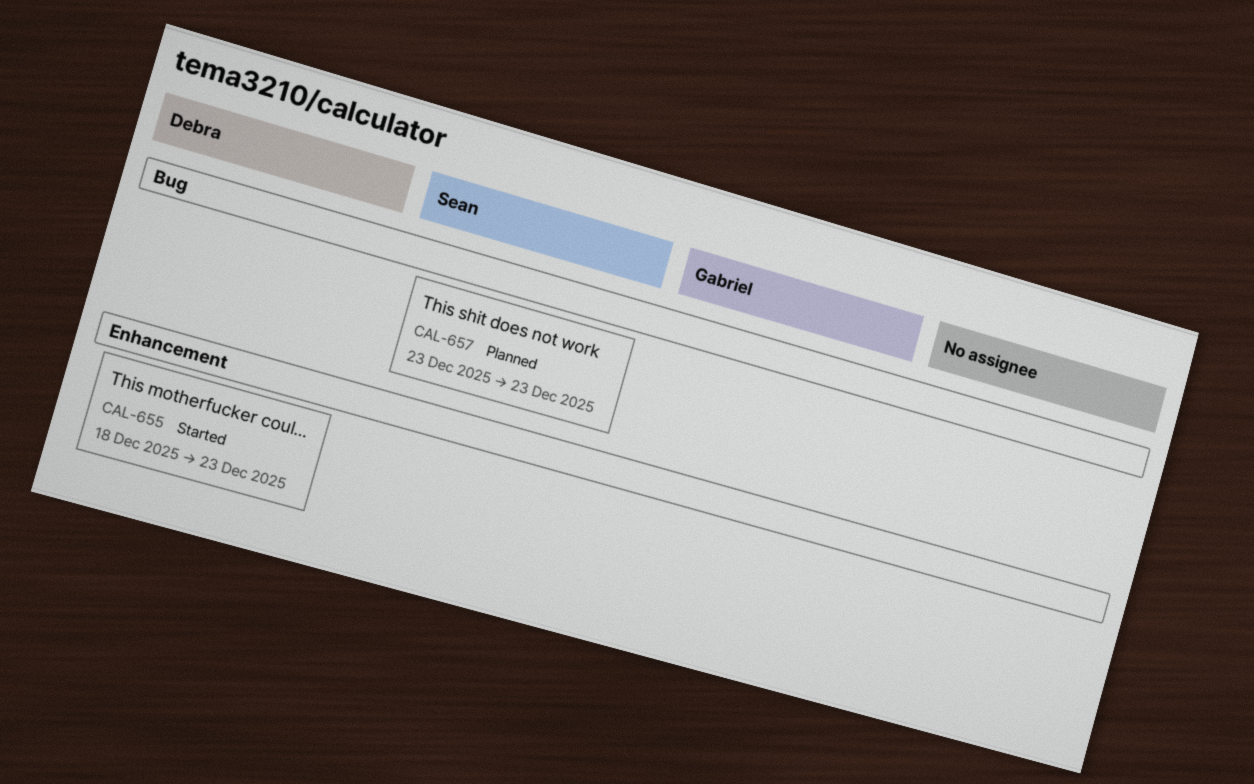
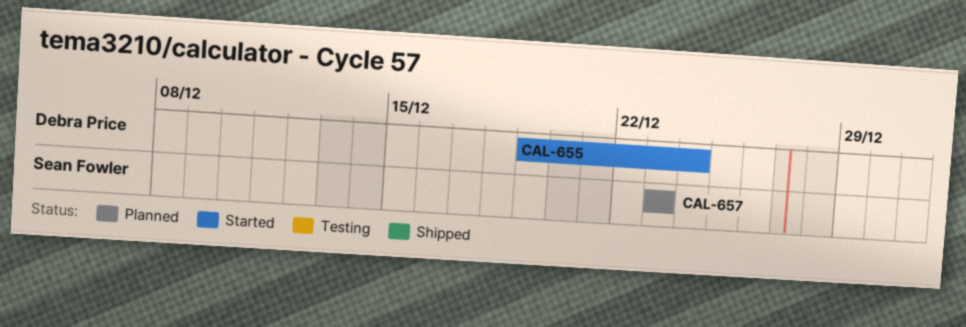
CAL-655, start: Dec 18 -> Dec 19
CAL-655, due: Dec 23 -> Dec 24

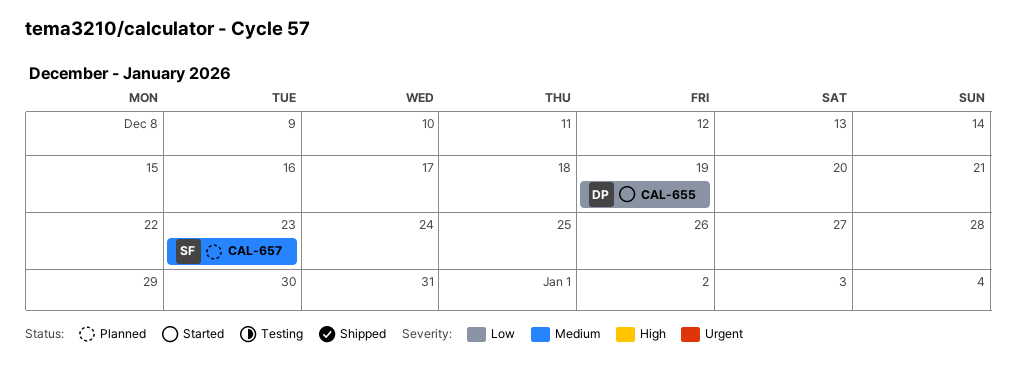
CAL-655, due: Dec 24 -> Dec 19

